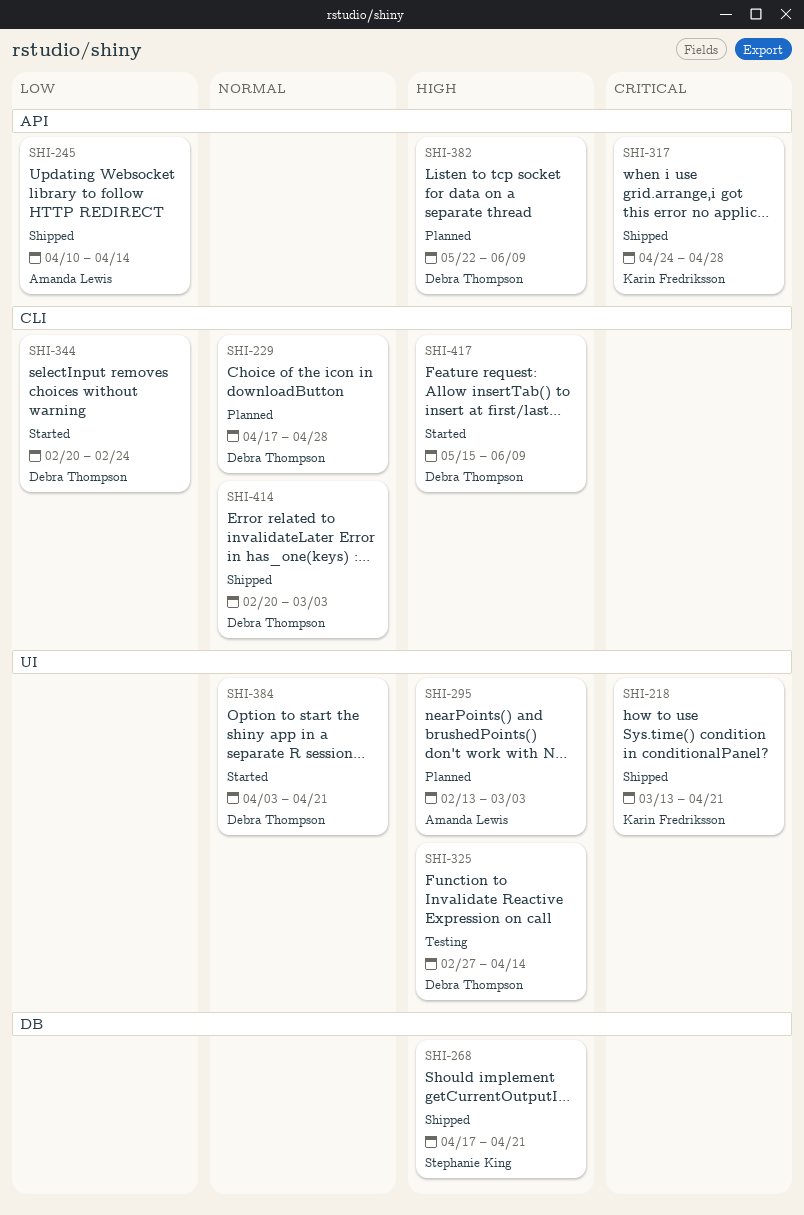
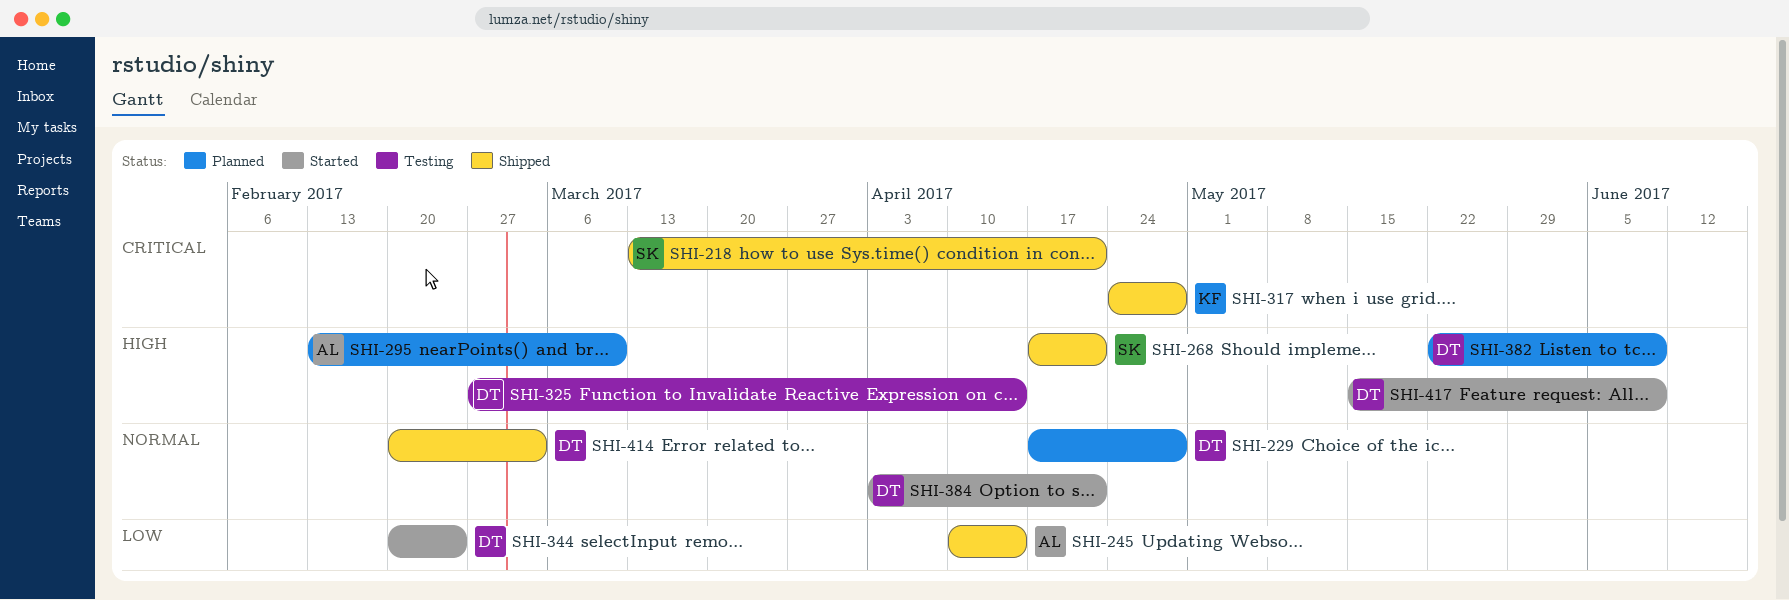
SHI-218, owner: Karin Fredriksson -> Stephanie King
SHI-295, due: Mar 3 -> Mar 10

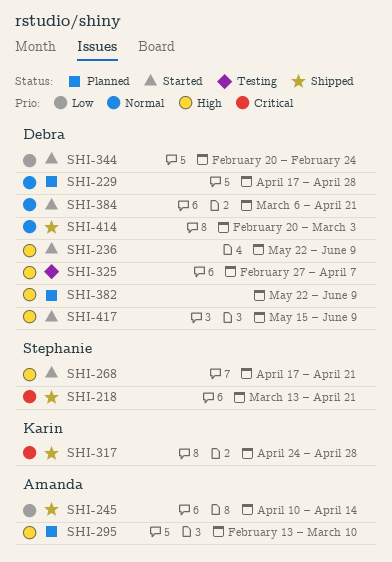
SHI-236: none -> present
SHI-268, status: Shipped -> Started
SHI-325, due: Apr 14 -> Apr 7
SHI-384, start: Apr 3 -> Mar 6

